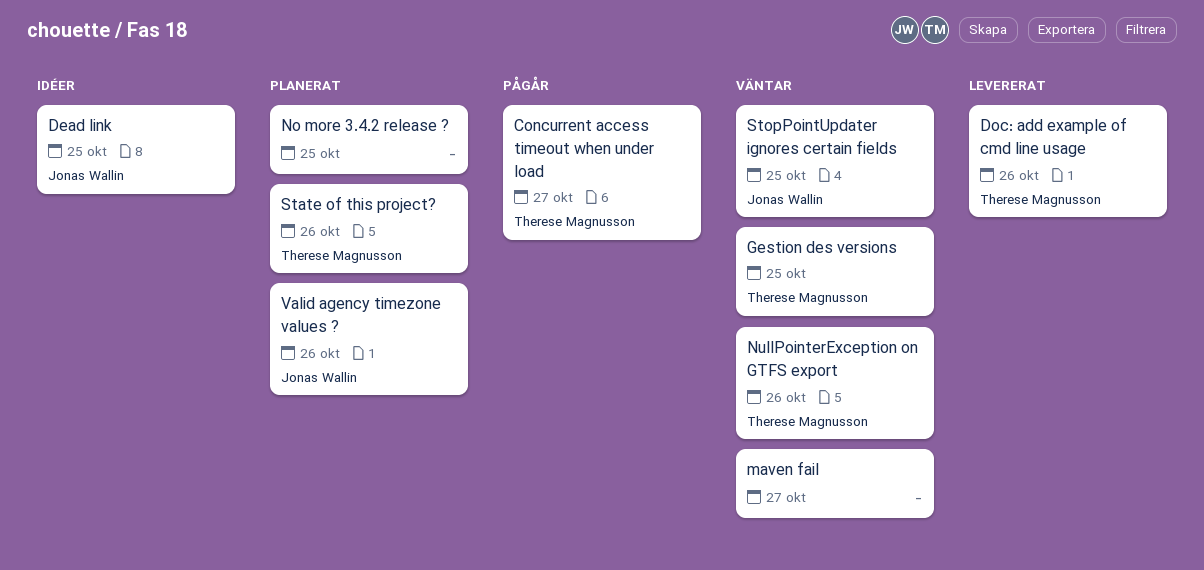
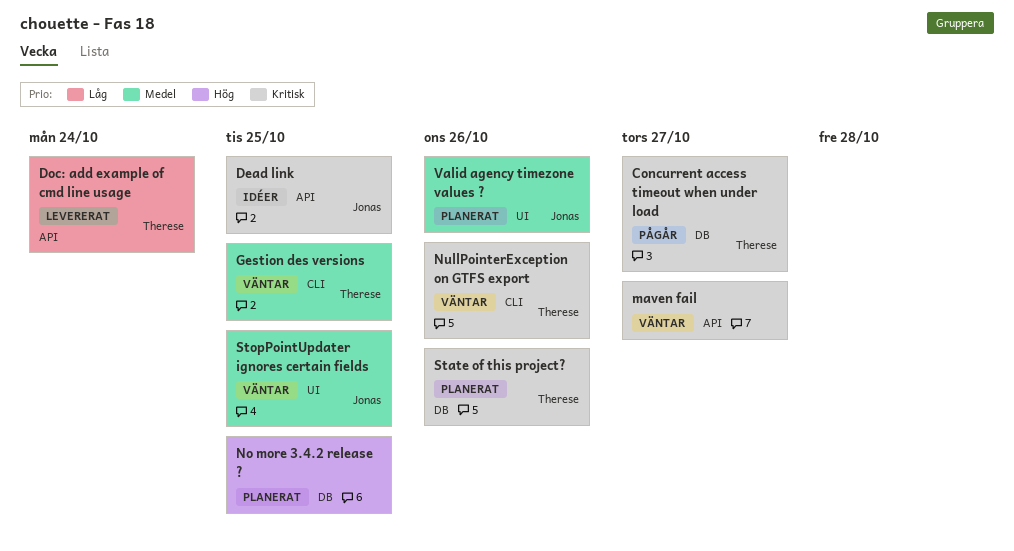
Doc: add example of cmd line usage, due: Oct 26 -> Oct 24

